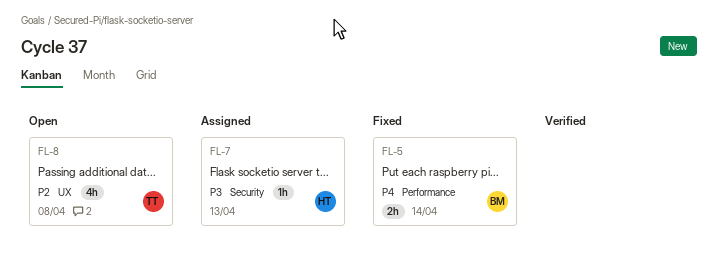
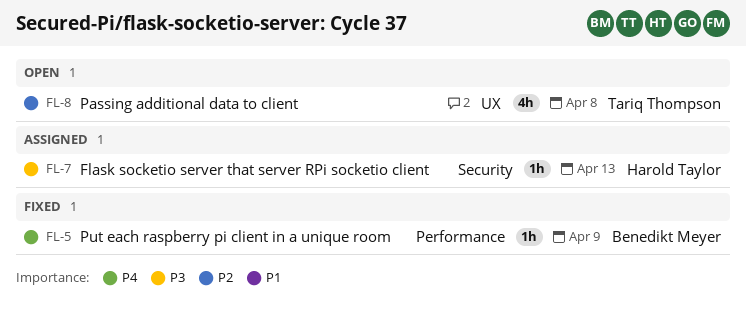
FL-5, estimate: 2h -> 1h
FL-5, due: Apr 14 -> Apr 9

